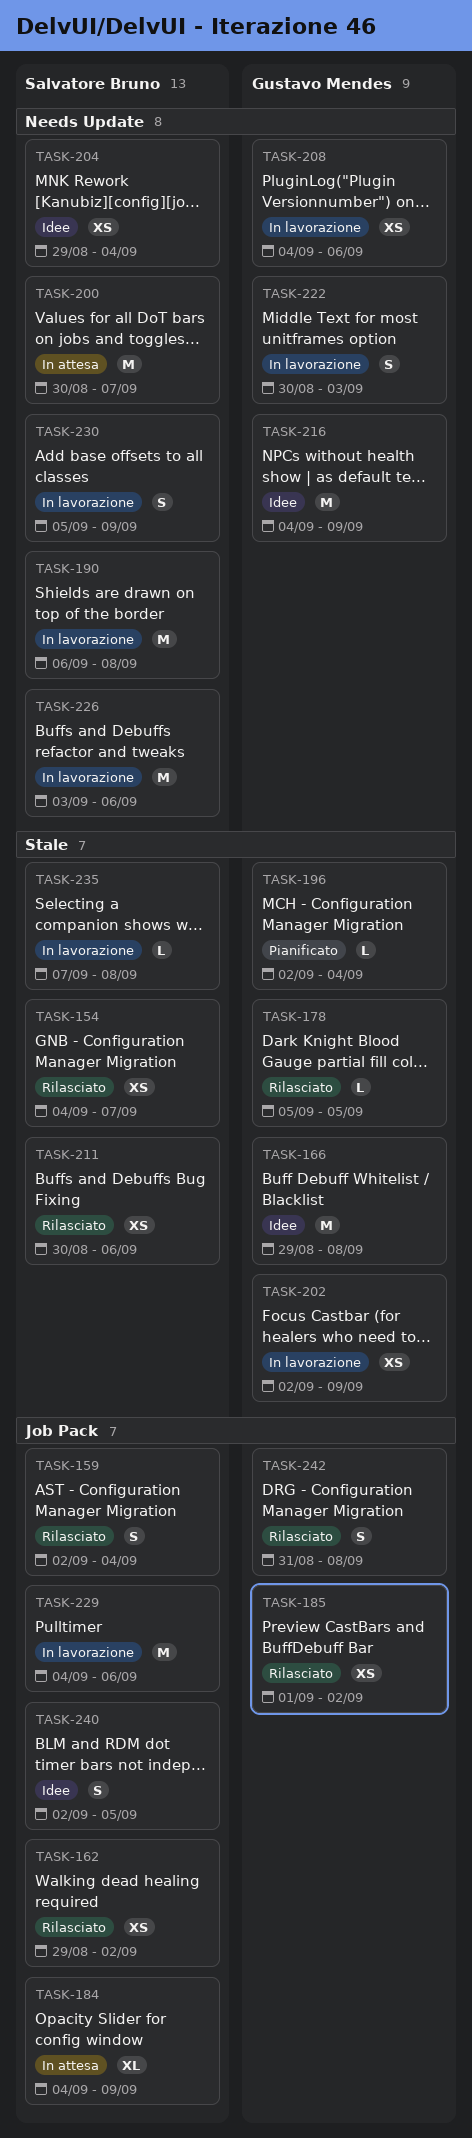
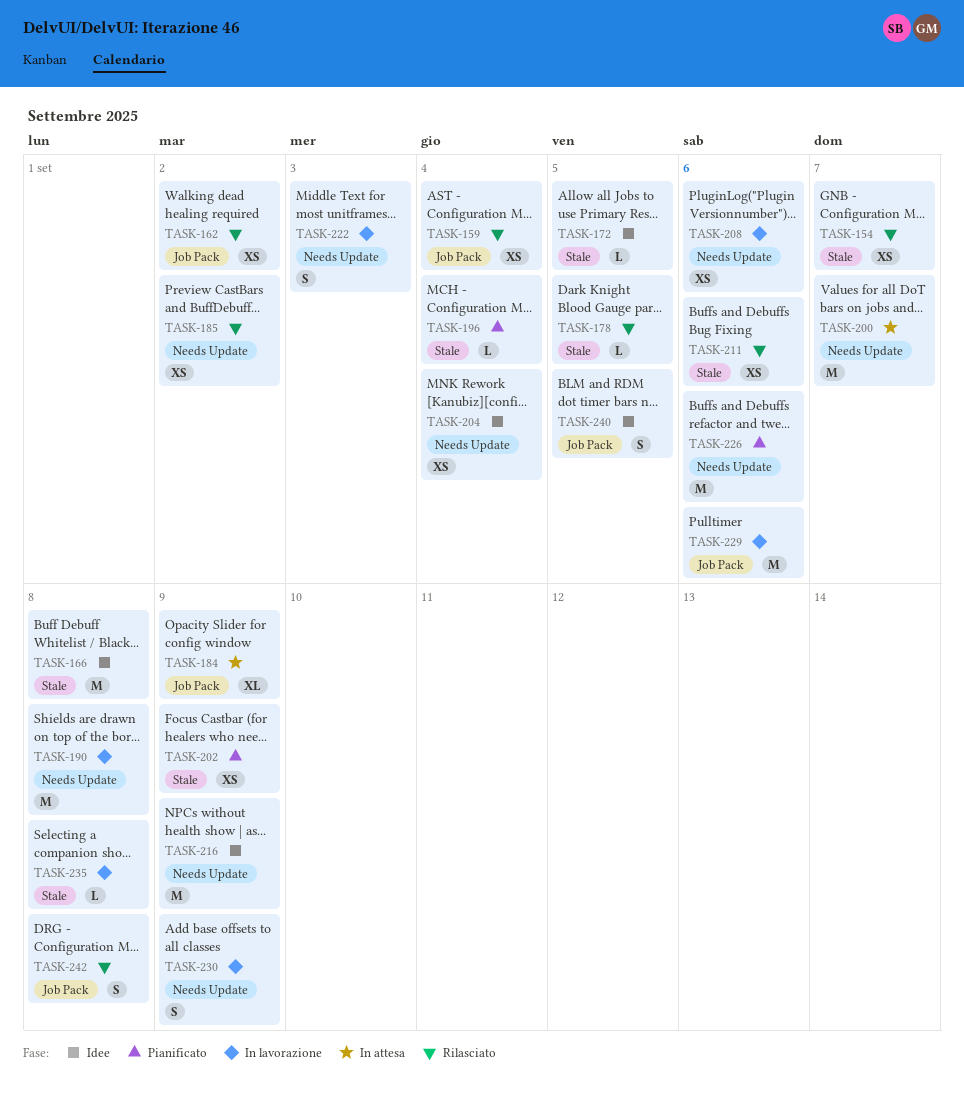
TASK-159, estimate: S -> XS
TASK-172: none -> present
TASK-185, label: Job Pack -> Needs Update
TASK-202, status: In lavorazione -> Pianificato
TASK-226, status: In lavorazione -> Pianificato

